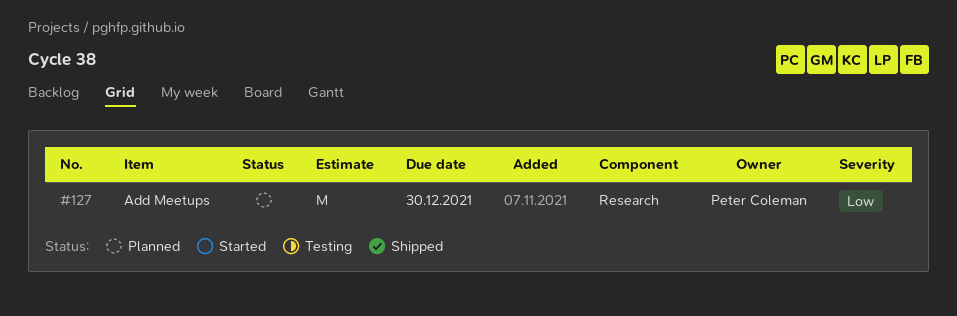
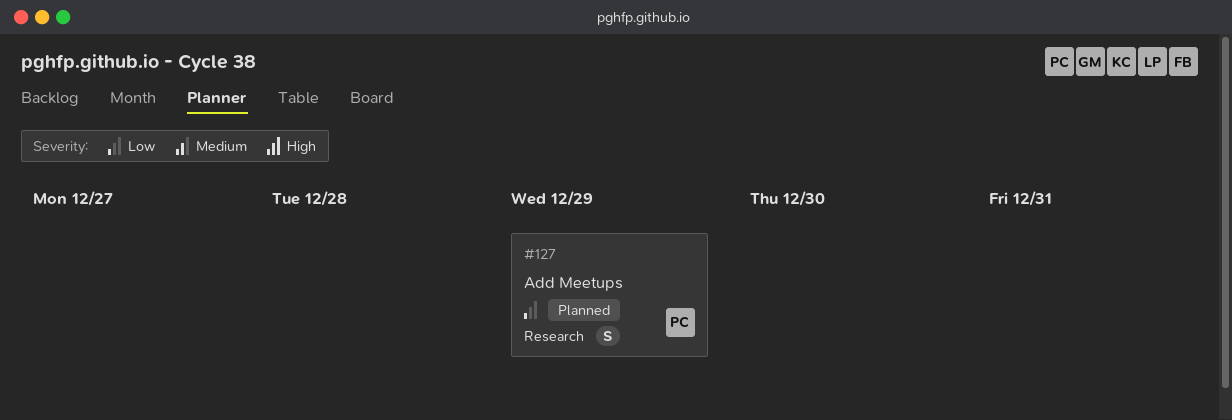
#127, estimate: M -> S
#127, due: Dec 30 -> Dec 29

